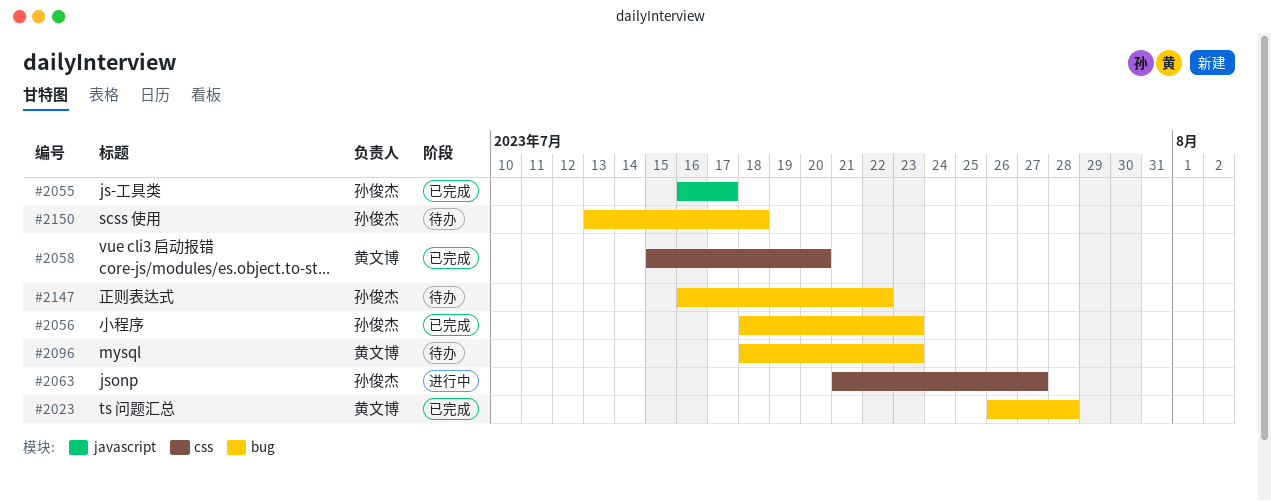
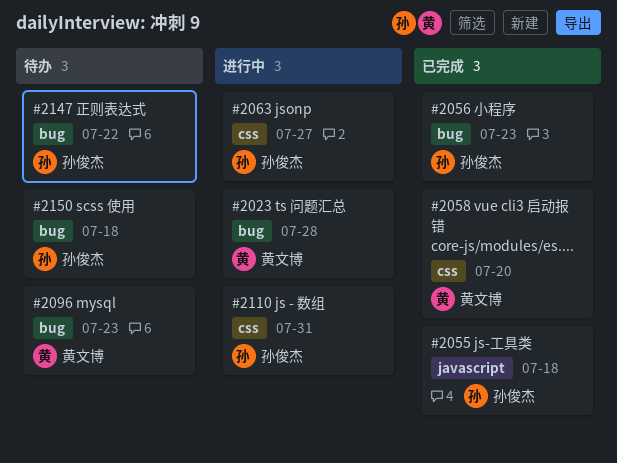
#2023, status: 已完成 -> 进行中
#2055, due: Jul 17 -> Jul 18
#2110: none -> present

